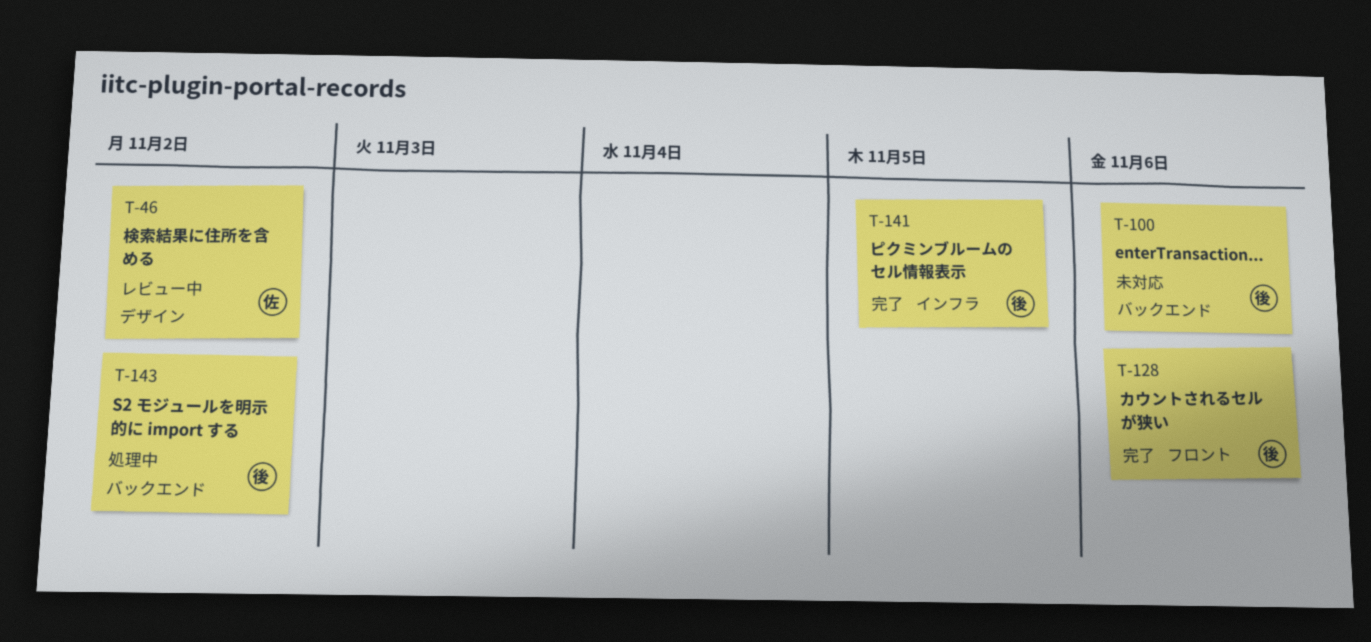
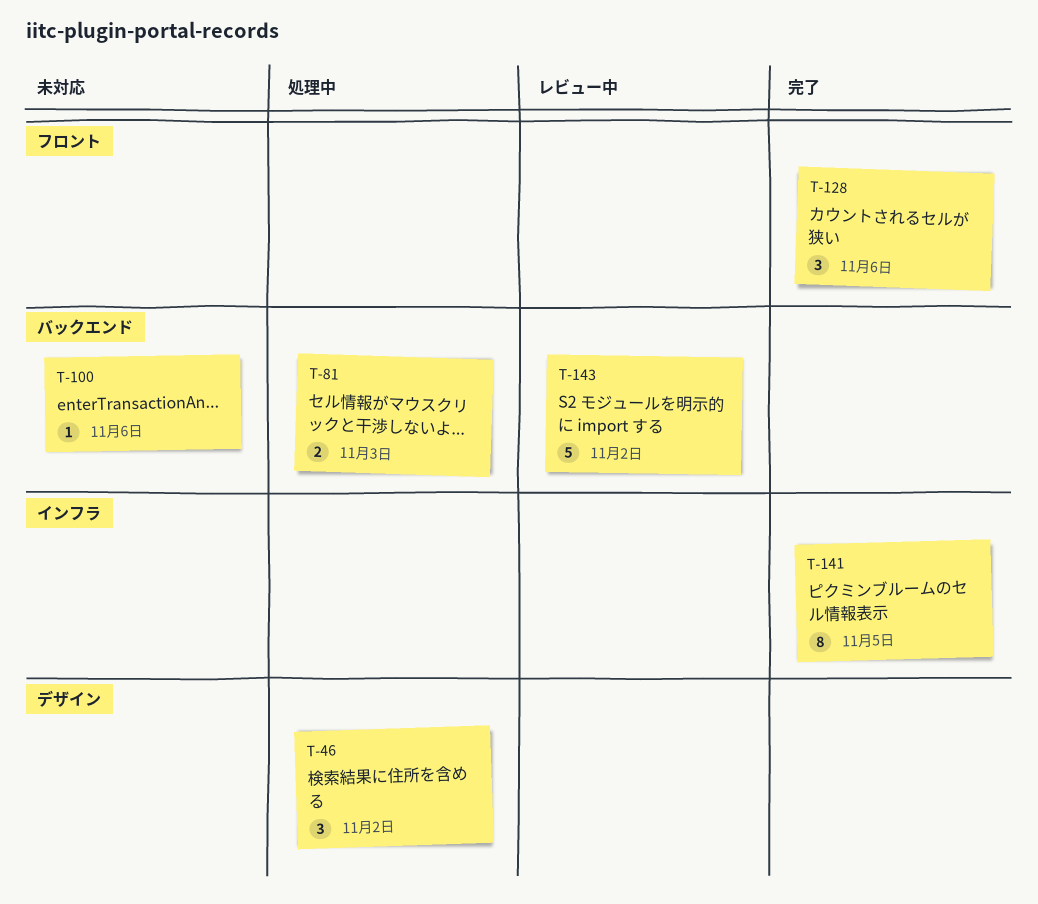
T-46, status: レビュー中 -> 処理中
T-81: none -> present
T-143, status: 処理中 -> レビュー中

